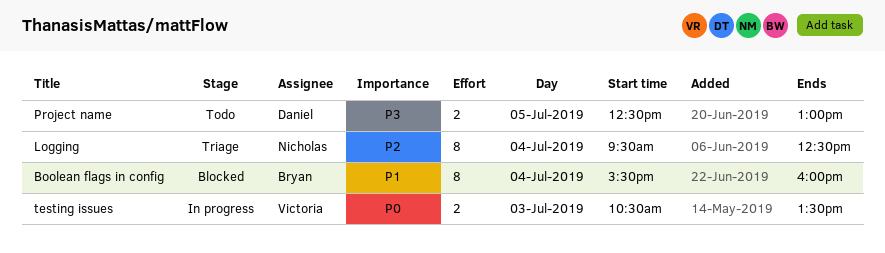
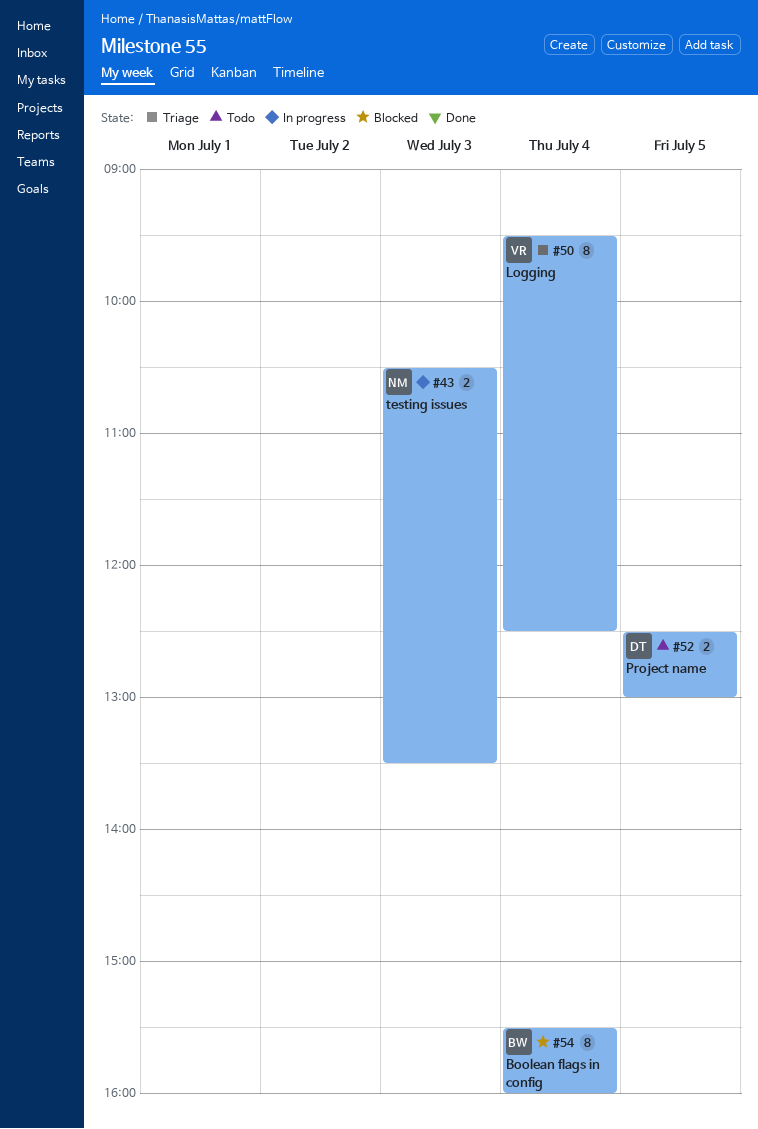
Logging, owner: Nicholas -> Victoria
testing issues, owner: Victoria -> Nicholas

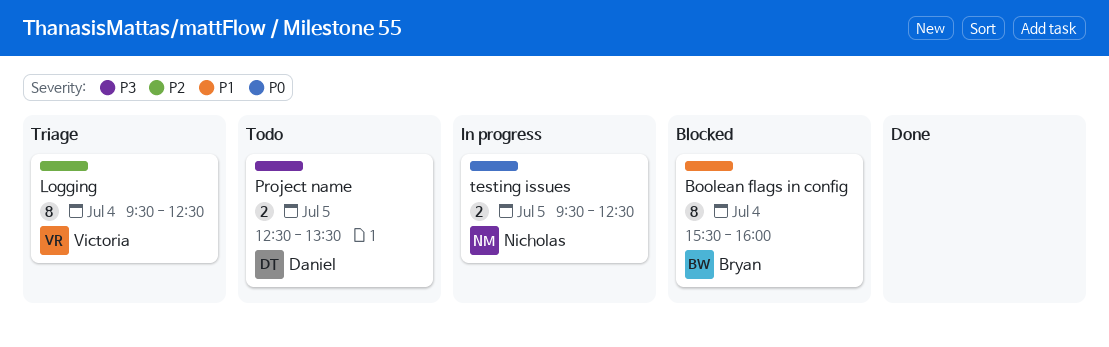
Project name, ends: 13:00 -> 13:30
testing issues, day: Jul 3 -> Jul 5
testing issues, begins: 10:30 -> 09:30
testing issues, ends: 13:30 -> 12:30

